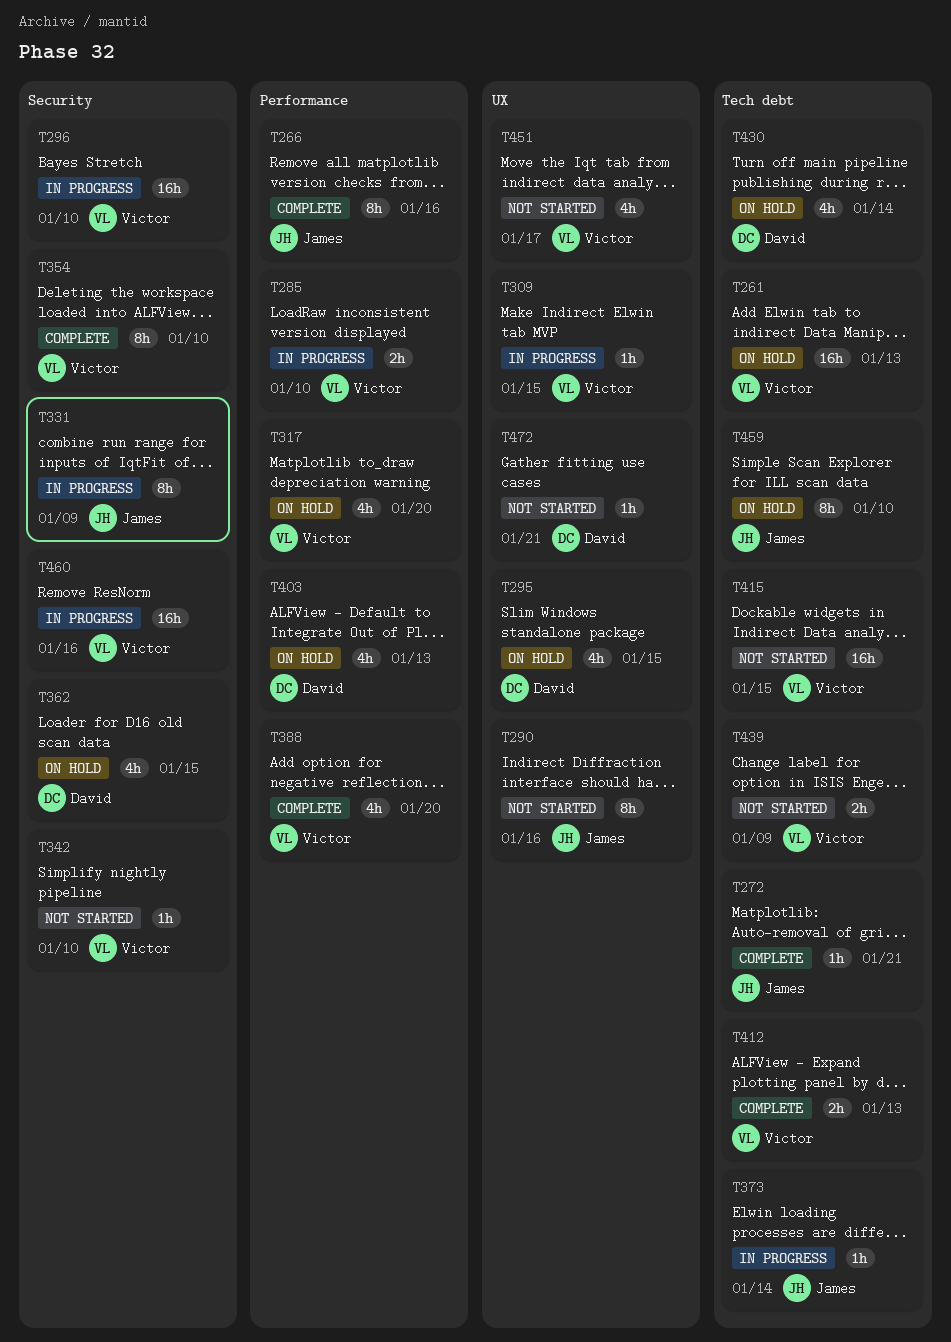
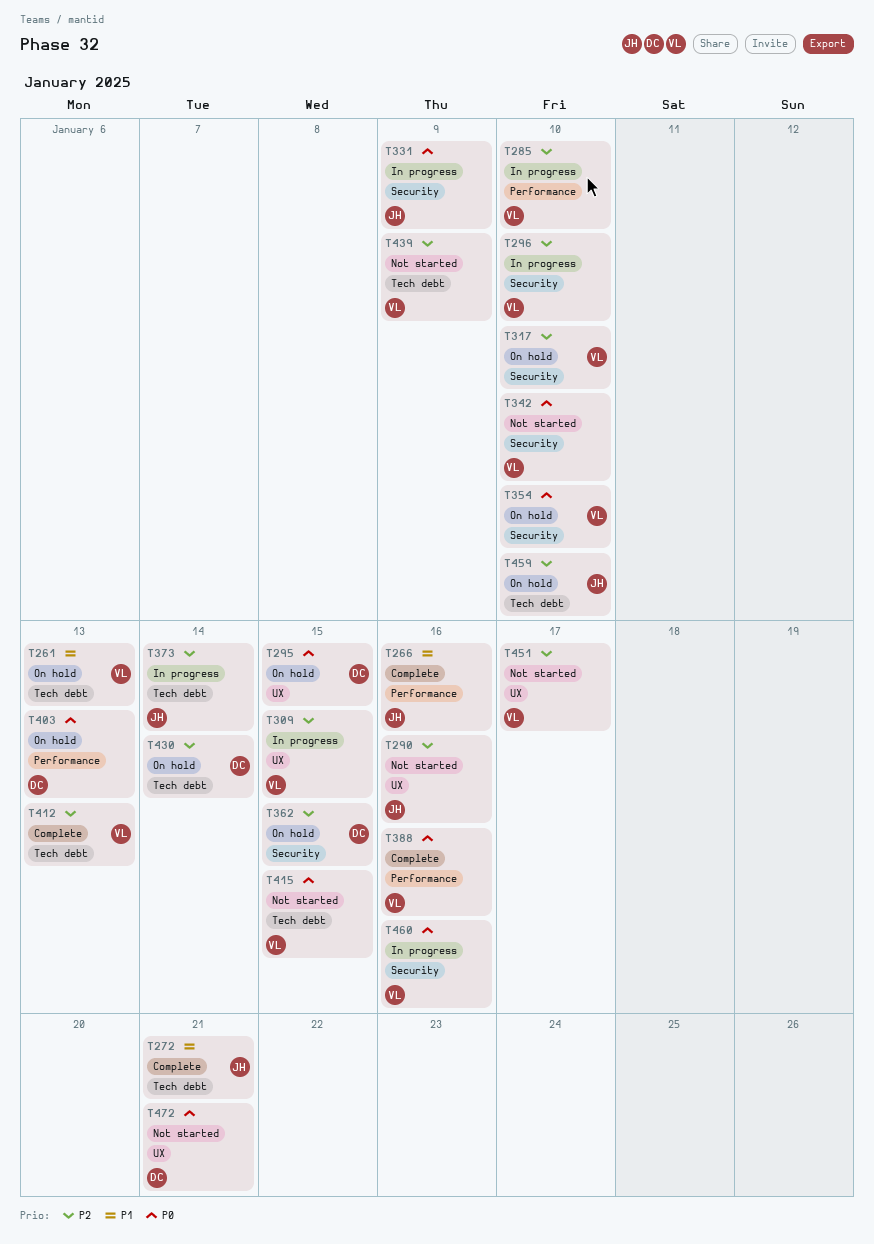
T317, label: Performance -> Security
T317, due: Jan 20 -> Jan 10
T354, status: Complete -> On hold
T388, due: Jan 20 -> Jan 16

